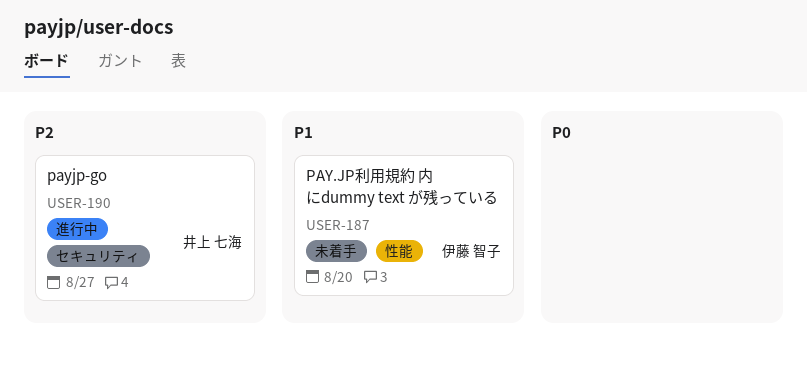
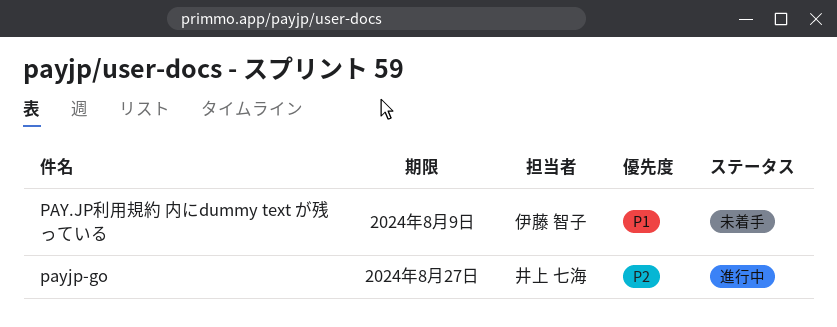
PAY.JP利用規約 内にdummy text が残っている, due: Aug 20 -> Aug 9

